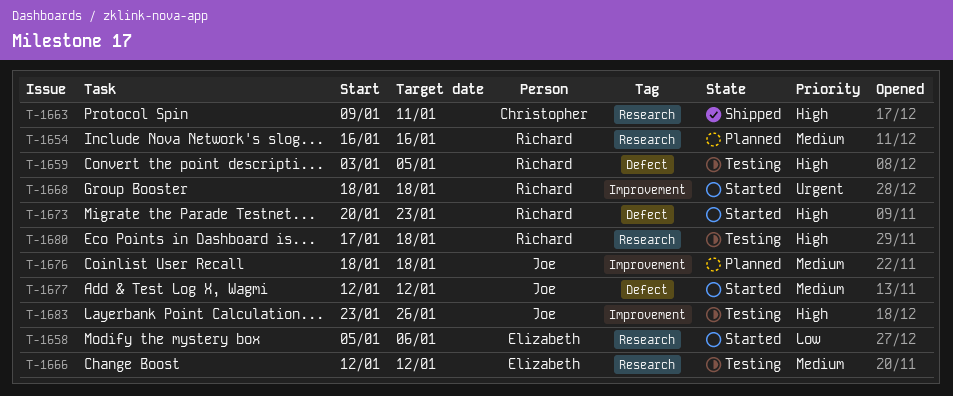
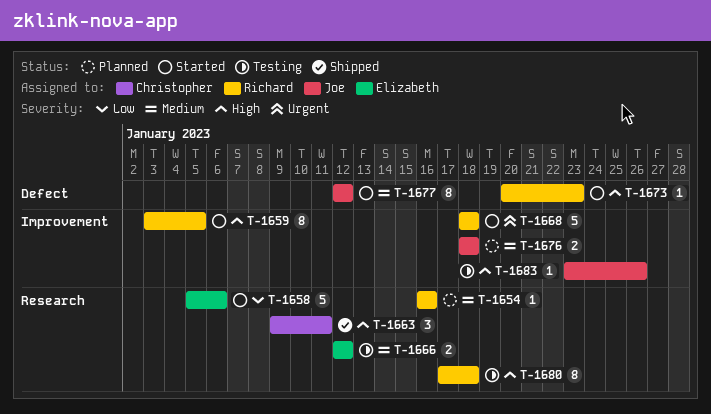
T-1659, status: Testing -> Started
T-1659, label: Defect -> Improvement

